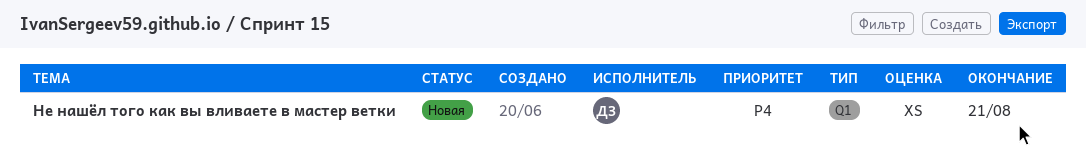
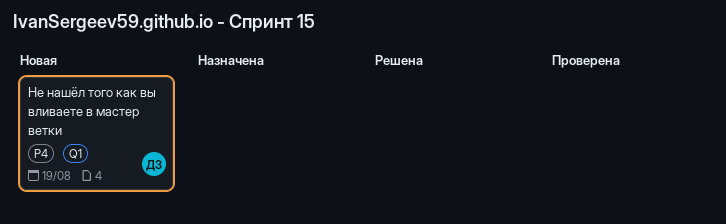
Не нашёл того как вы вливаете в мастер ветки, due: Aug 21 -> Aug 19

